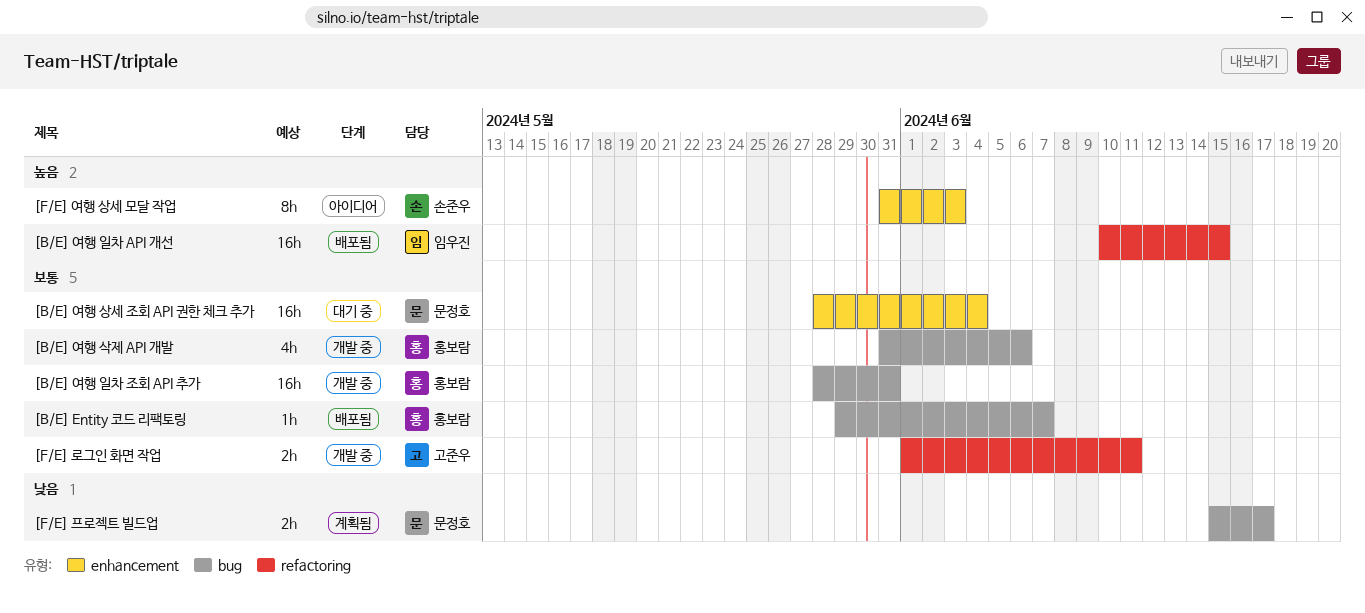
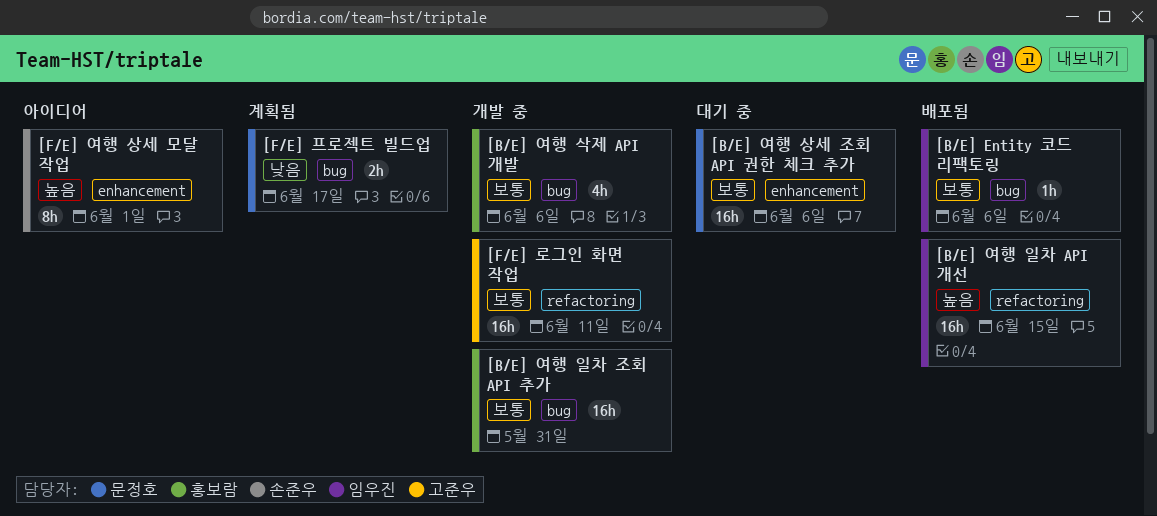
[B/E] Entity 코드 리팩토링, owner: 홍보람 -> 임우진
[B/E] Entity 코드 리팩토링, due: Jun 7 -> Jun 6
[B/E] 여행 상세 조회 API 권한 체크 추가, due: Jun 4 -> Jun 6
[F/E] 로그인 화면 작업, estimate: 2h -> 16h
[F/E] 여행 상세 모달 작업, due: Jun 3 -> Jun 1

